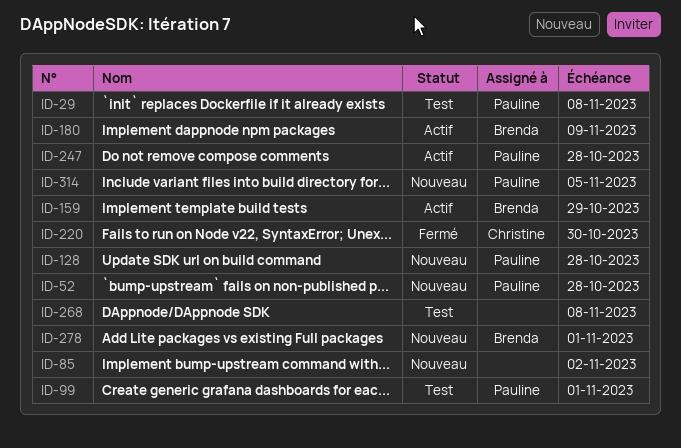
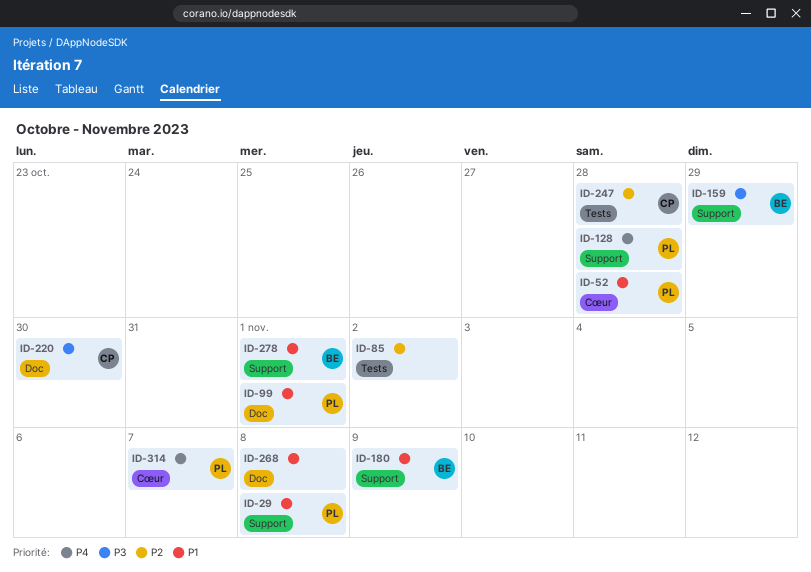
ID-247, owner: Pauline -> Christine
ID-314, due: Nov 5 -> Nov 7

